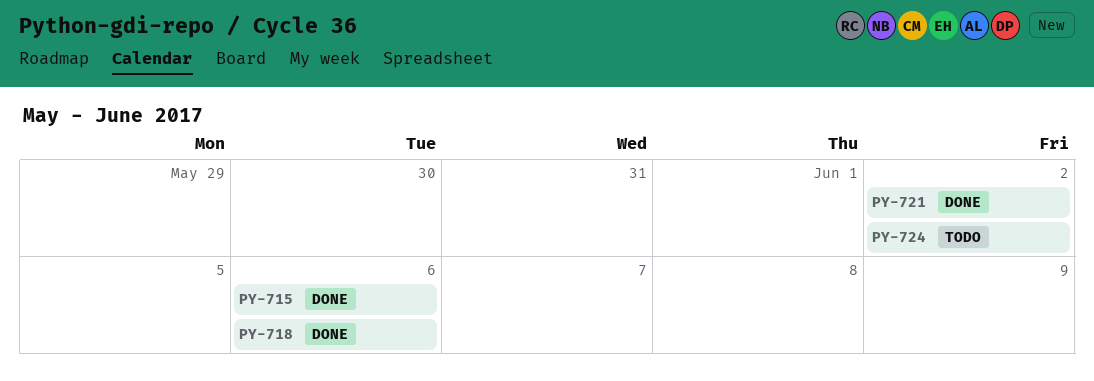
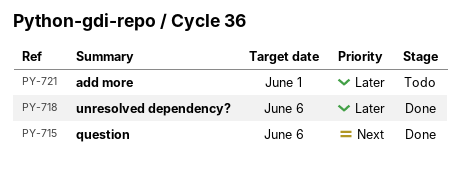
PY-721, status: Done -> Todo
PY-721, due: Jun 2 -> Jun 1
PY-724: present -> none

